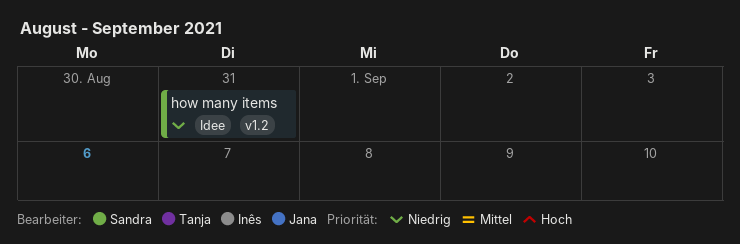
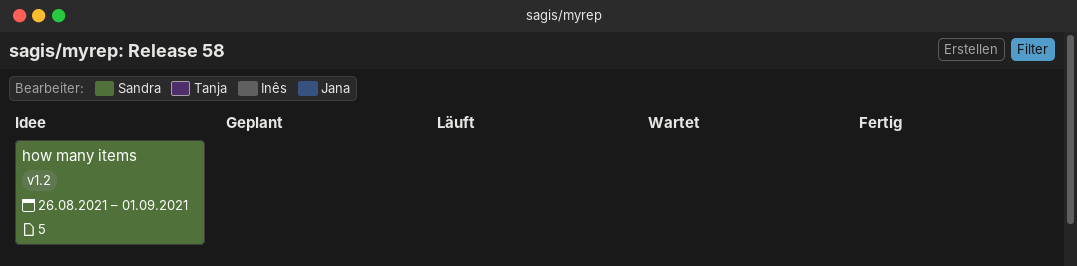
how many items, due: Aug 31 -> Sep 1

